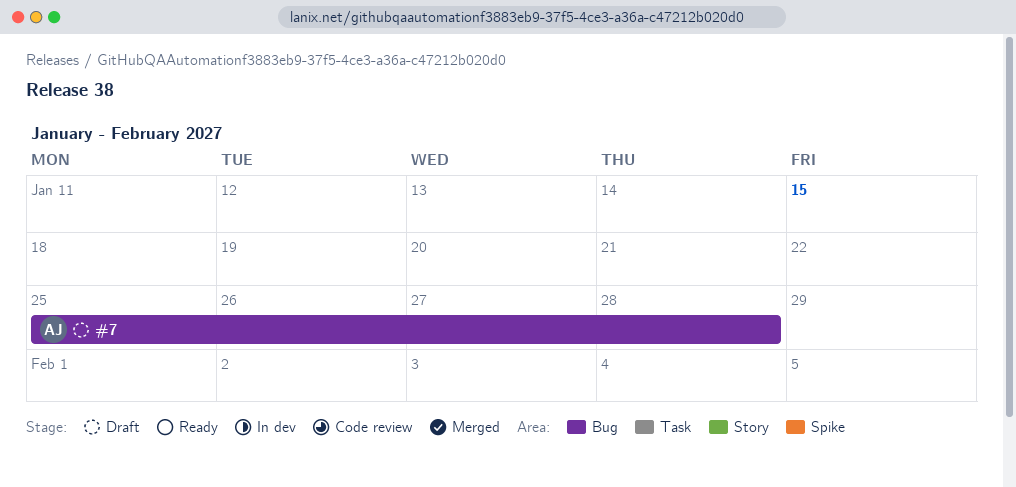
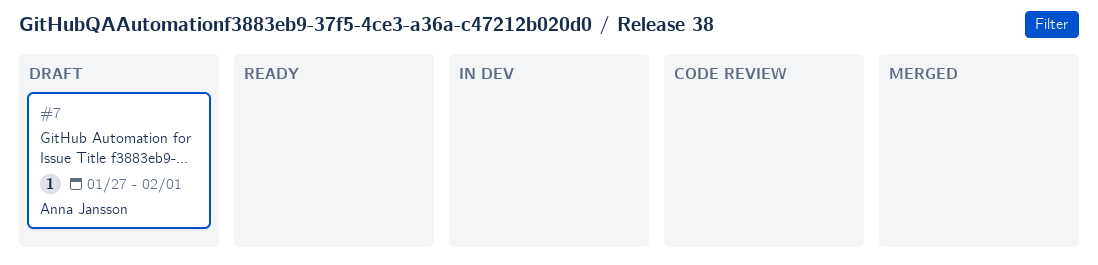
#7, start: Jan 25 -> Jan 27
#7, due: Jan 28 -> Feb 1

